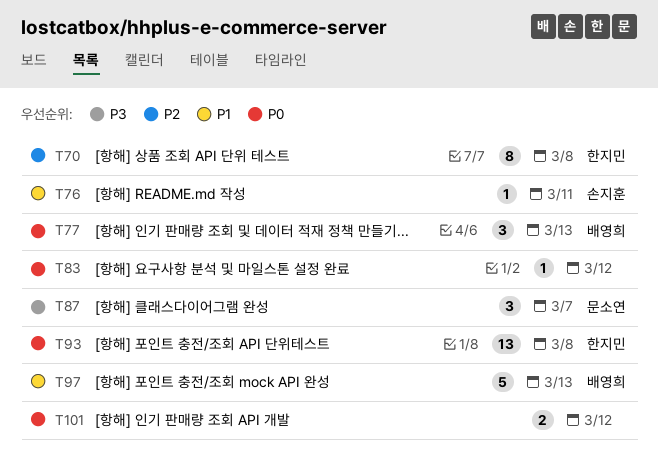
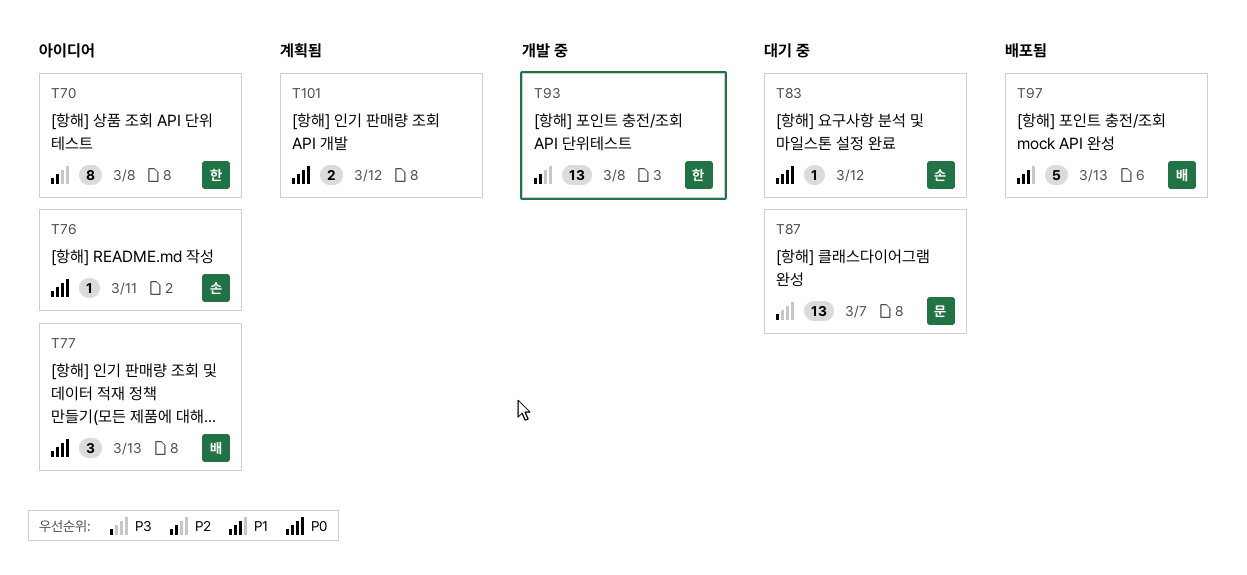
T76, priority: P1 -> P0
T83, owner: none -> 손지훈
T87, estimate: 3 -> 13
T93, priority: P0 -> P2

